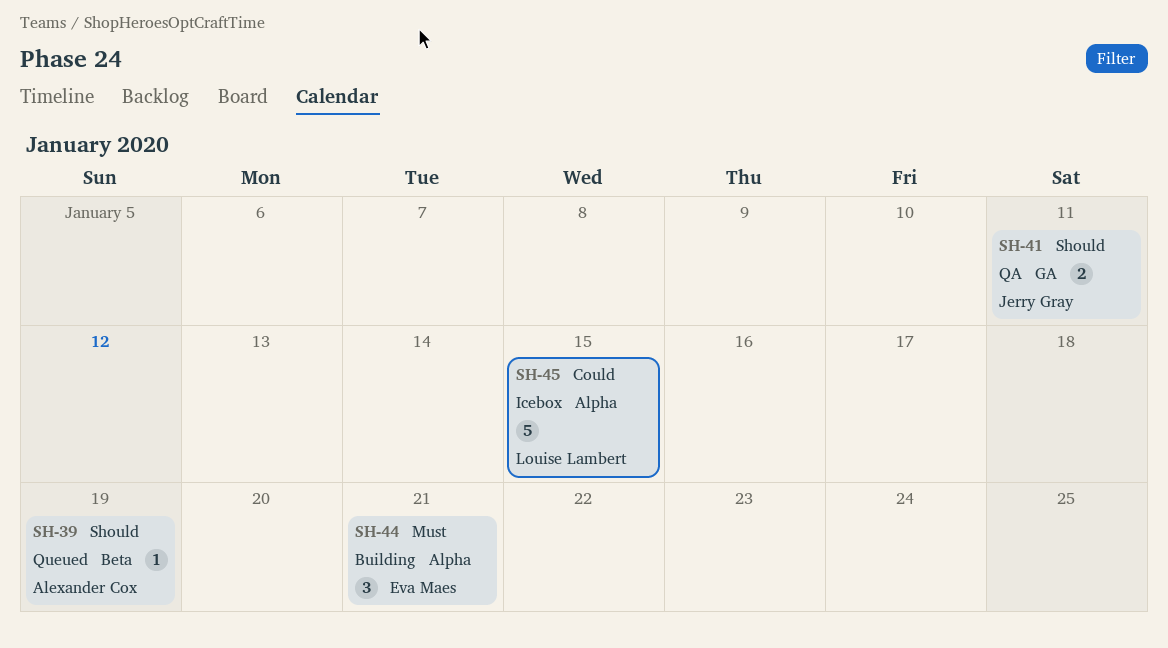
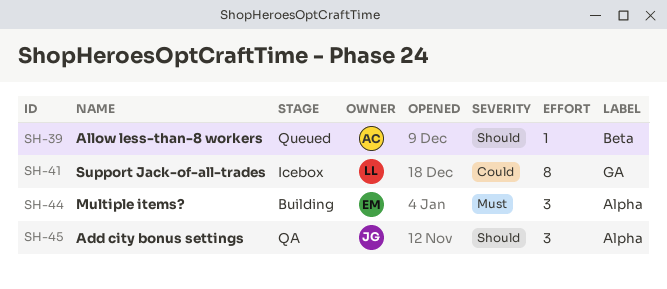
SH-41, status: QA -> Icebox
SH-41, owner: Jerry Gray -> Louise Lambert
SH-41, priority: Should -> Could
SH-41, estimate: 2 -> 8
SH-45, status: Icebox -> QA
SH-45, owner: Louise Lambert -> Jerry Gray
SH-45, priority: Could -> Should
SH-45, estimate: 5 -> 3

